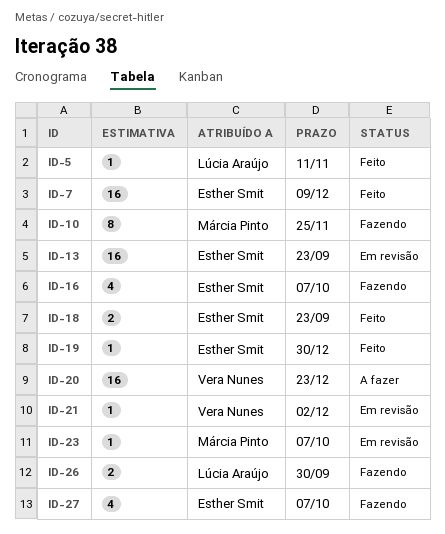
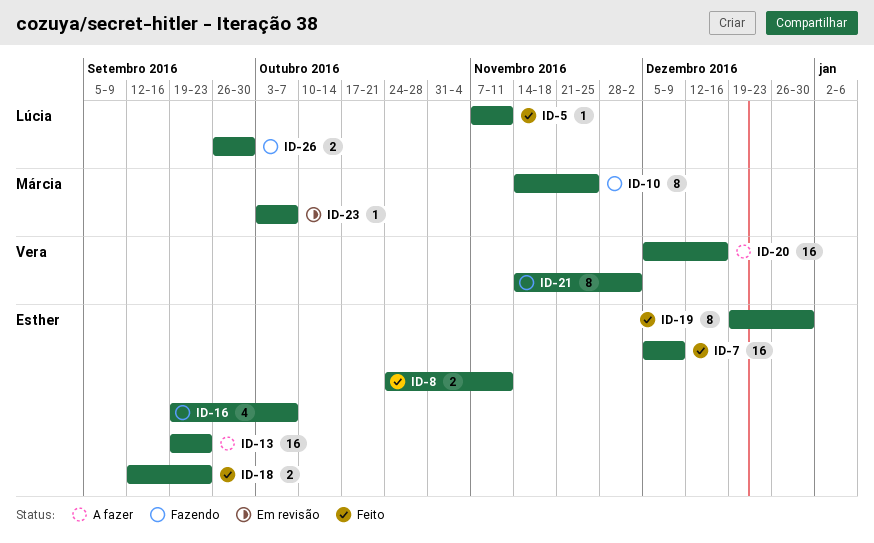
ID-8: none -> present
ID-13, status: Em revisão -> A fazer
ID-19, estimate: 1 -> 8
ID-20, due: Dec 23 -> Dec 16
ID-21, status: Em revisão -> Fazendo
ID-21, estimate: 1 -> 8
ID-27: present -> none

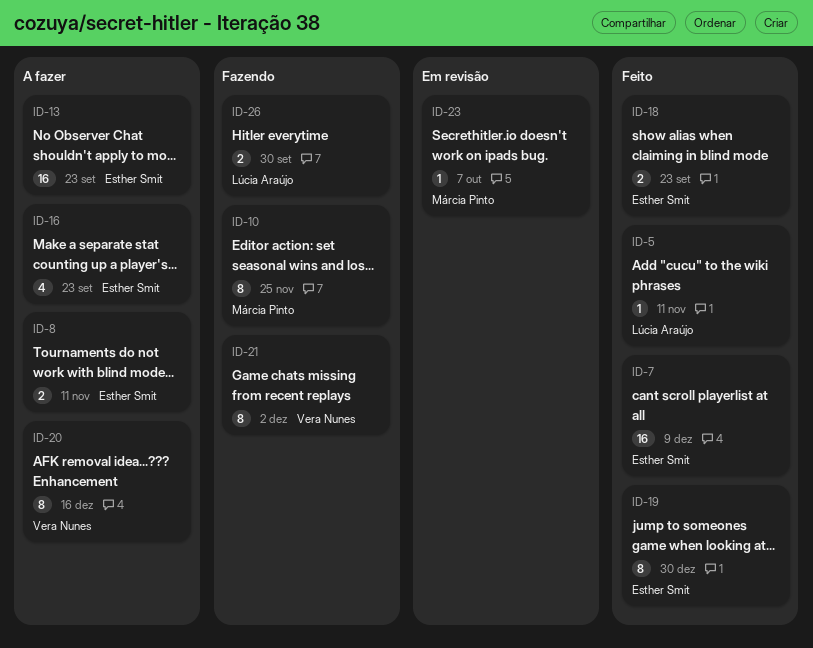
ID-8, status: Feito -> A fazer
ID-16, status: Fazendo -> A fazer
ID-16, due: Oct 7 -> Sep 23
ID-20, estimate: 16 -> 8

